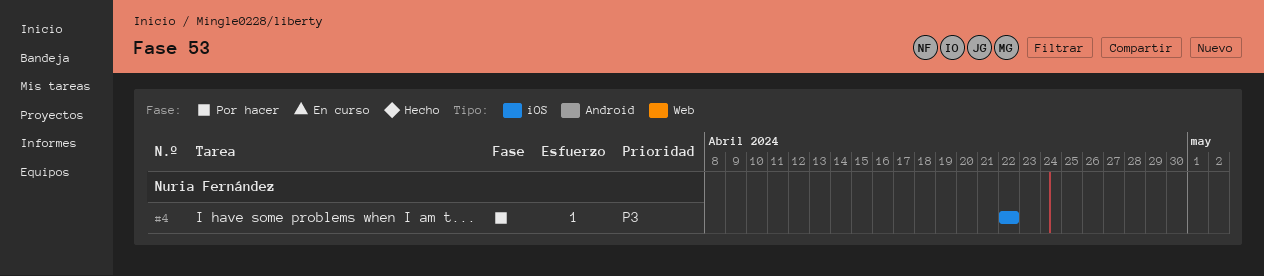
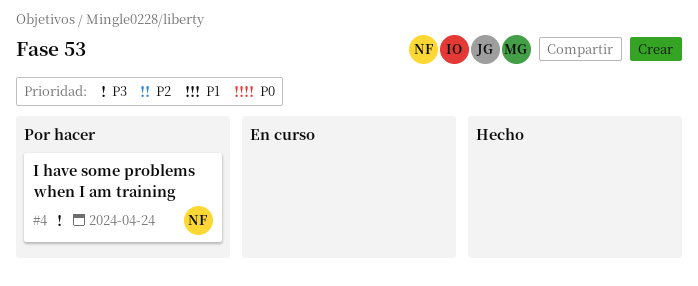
#4, due: Apr 22 -> Apr 24

